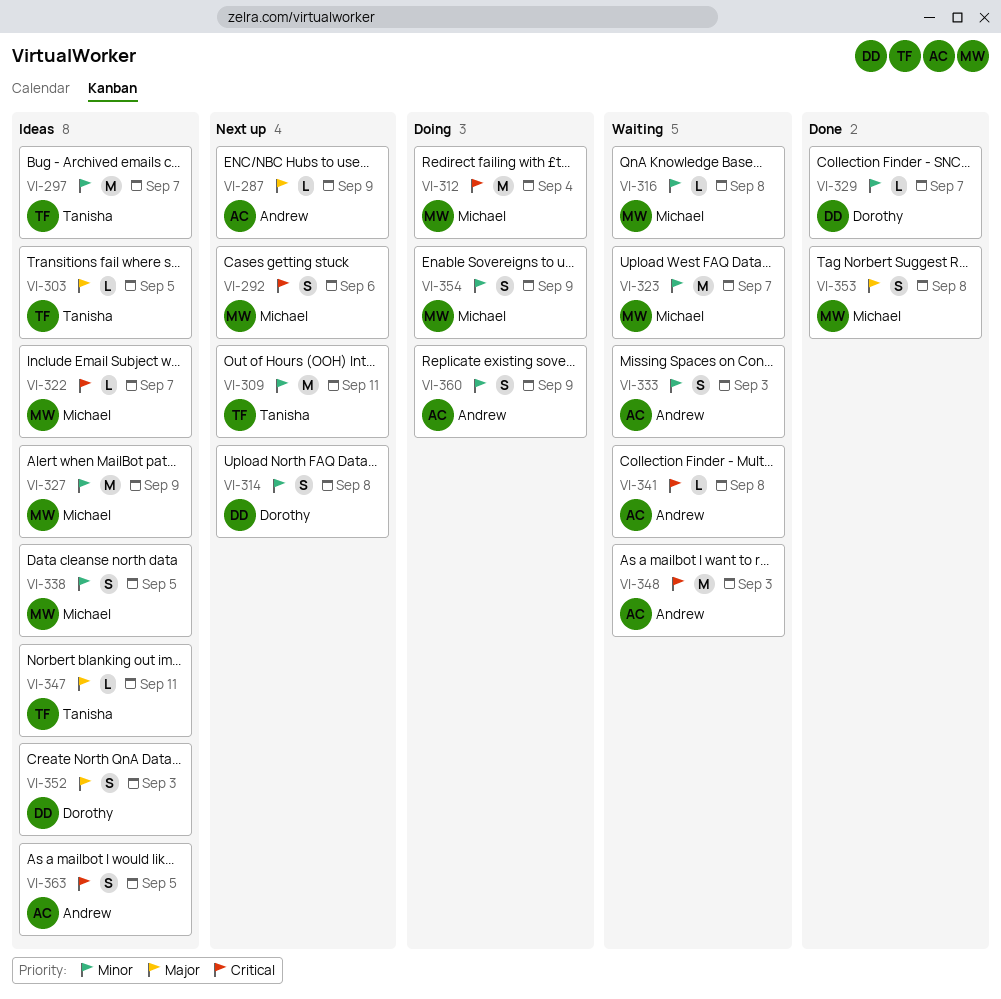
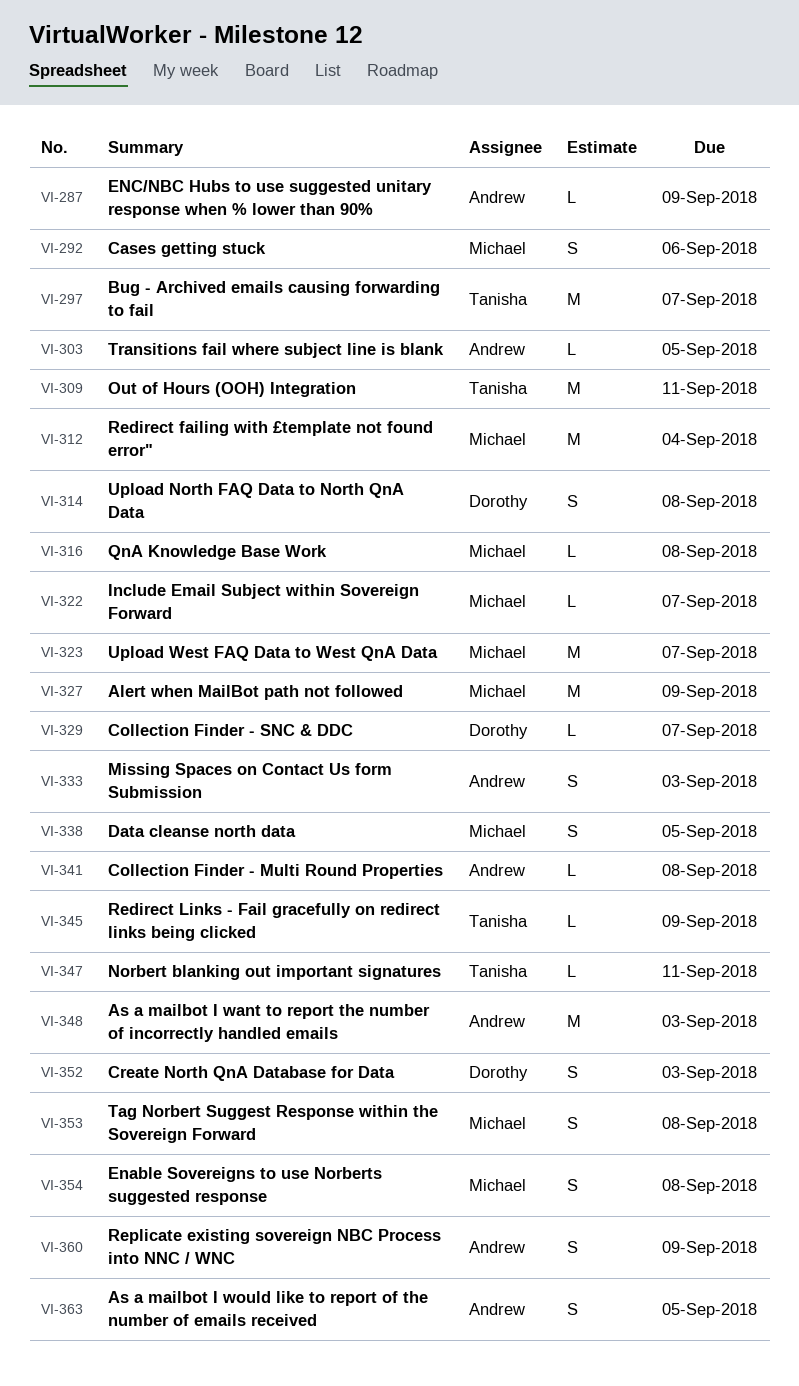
VI-303, owner: Tanisha -> Andrew
VI-345: none -> present
VI-354, due: Sep 9 -> Sep 8

